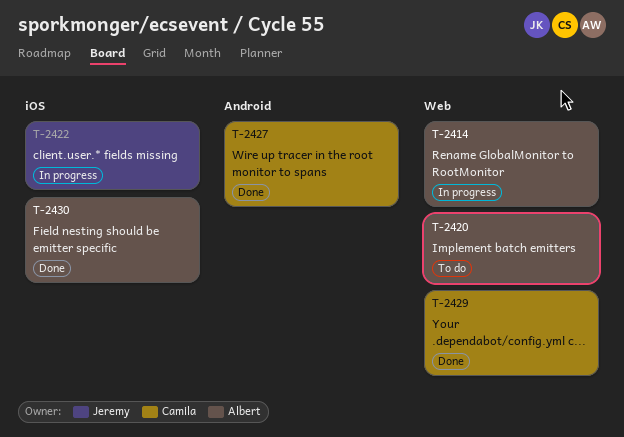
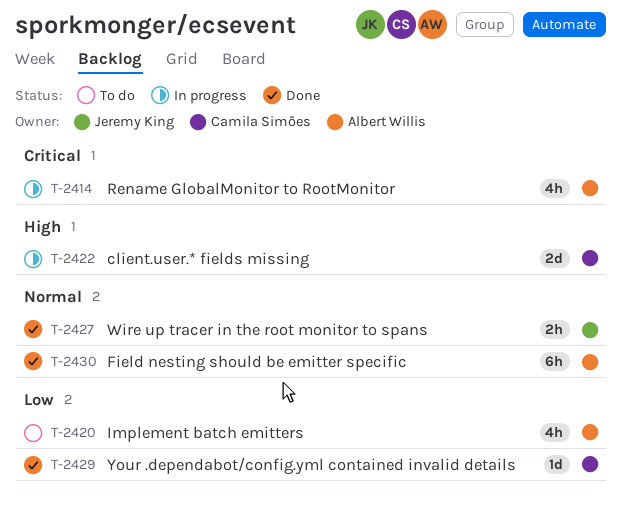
T-2422, owner: Jeremy King -> Camila Simões
T-2427, owner: Camila Simões -> Jeremy King

